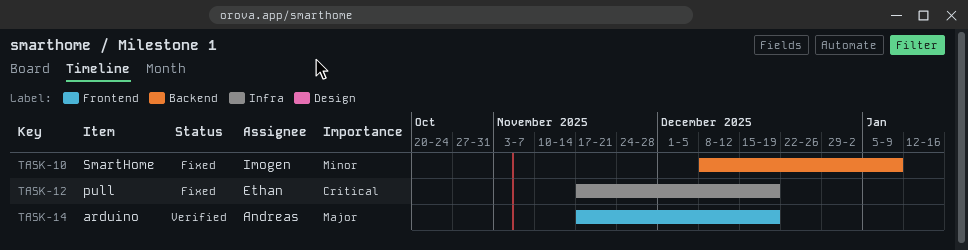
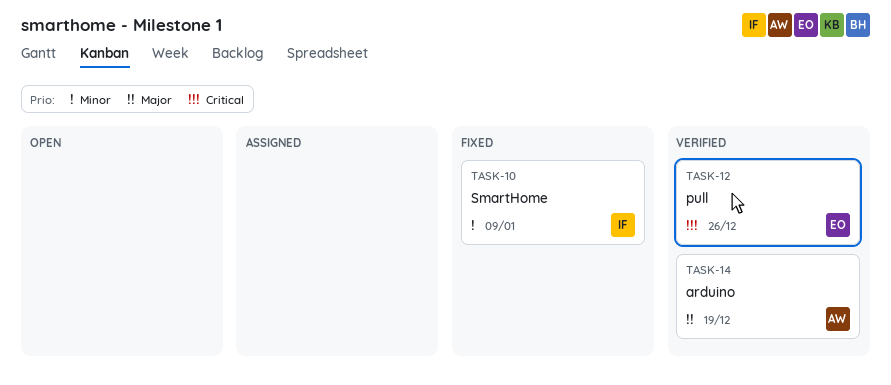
TASK-12, status: Fixed -> Verified
TASK-12, due: Dec 19 -> Dec 26

